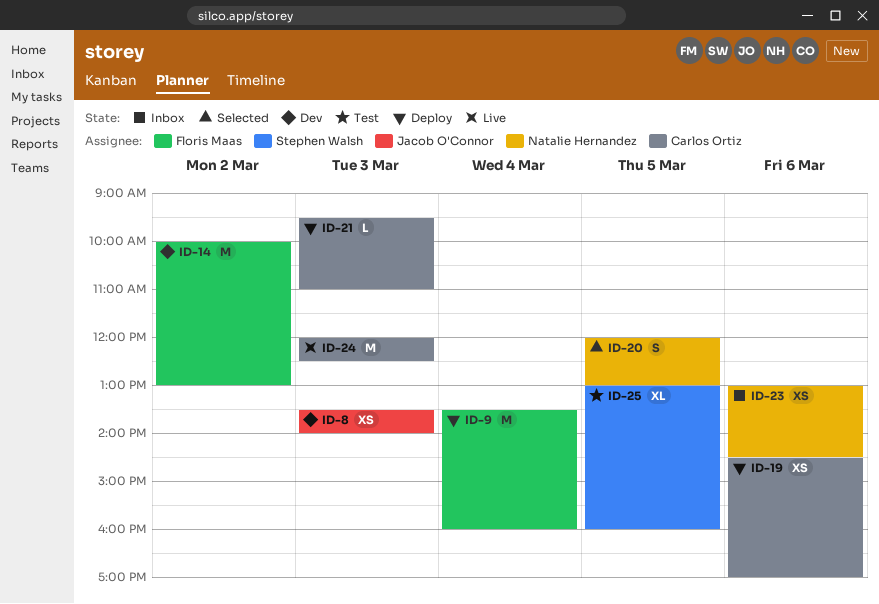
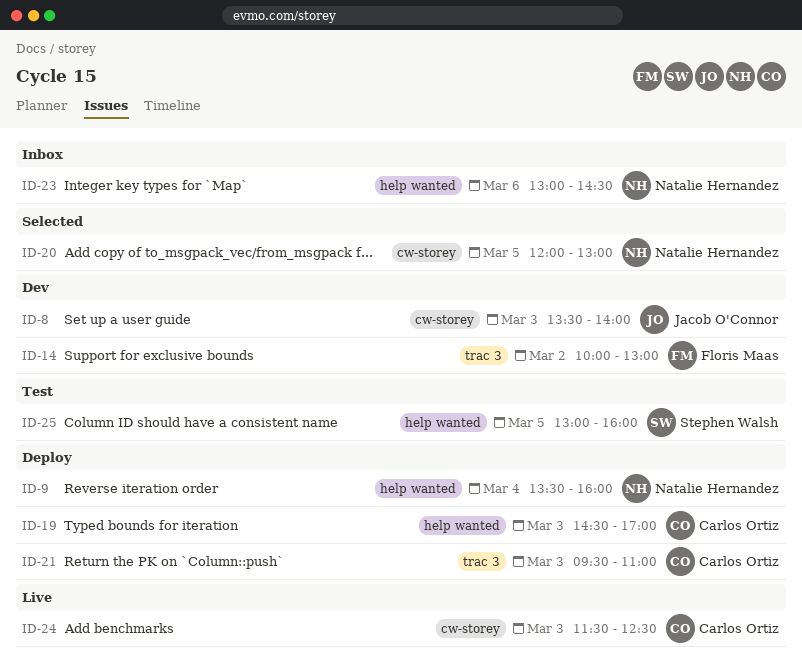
ID-9, owner: Floris Maas -> Natalie Hernandez
ID-19, day: Mar 6 -> Mar 3
ID-24, begins: 12:00 -> 11:30

